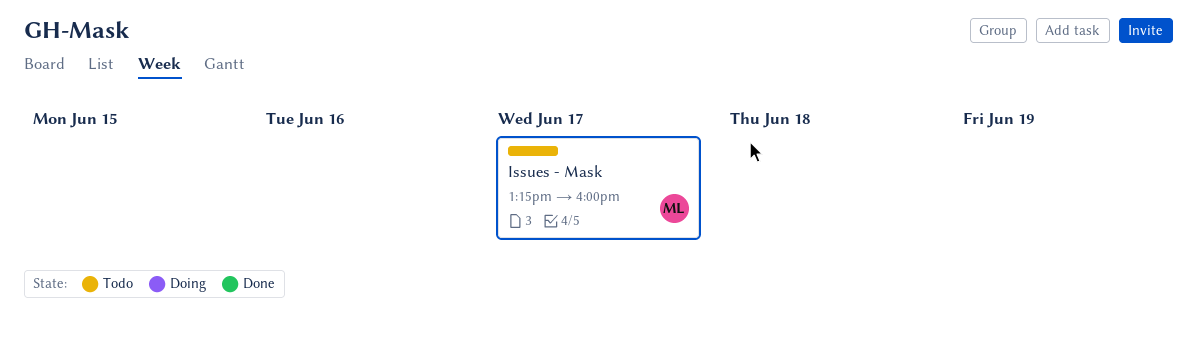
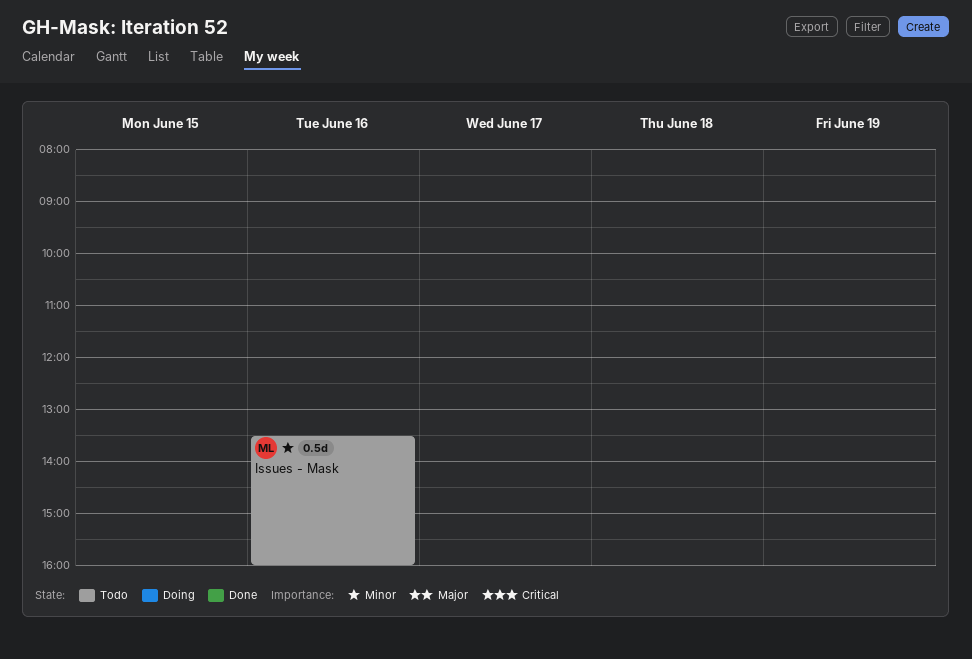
Issues - Mask, day: Jun 17 -> Jun 16
Issues - Mask, begins: 13:15 -> 13:30

